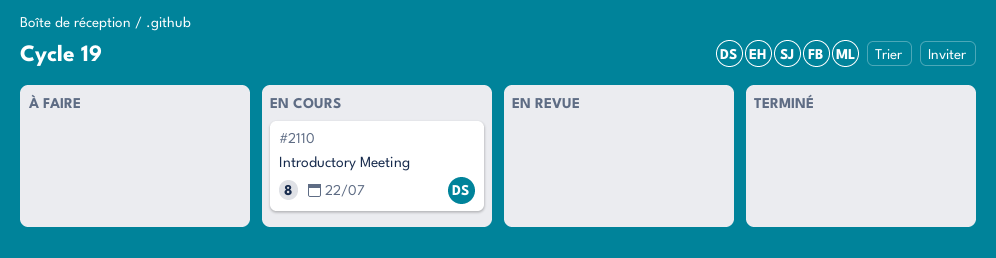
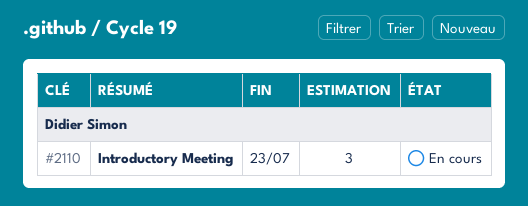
#2110, estimate: 8 -> 3
#2110, due: Jul 22 -> Jul 23

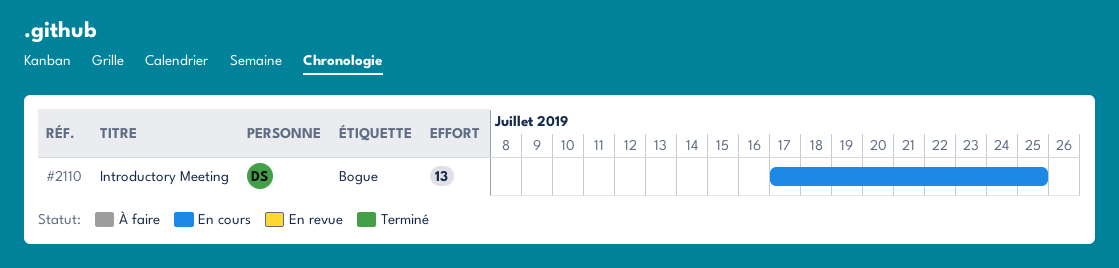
#2110, estimate: 3 -> 13
#2110, due: Jul 23 -> Jul 25

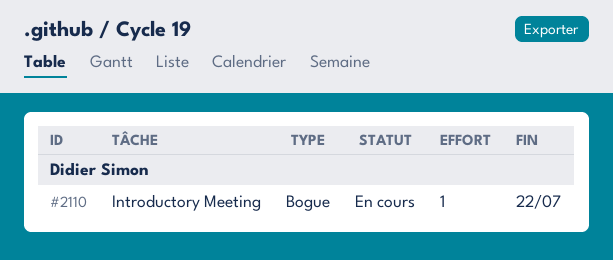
#2110, estimate: 13 -> 1
#2110, due: Jul 25 -> Jul 22

